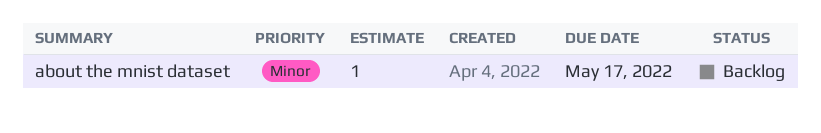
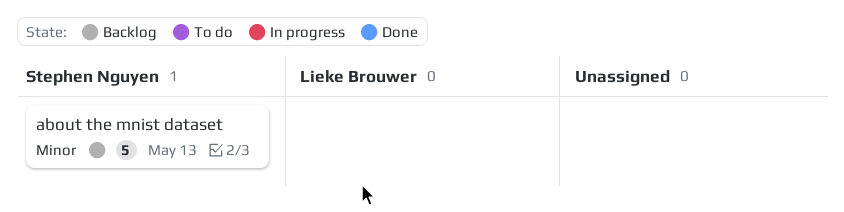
about the mnist dataset, estimate: 1 -> 5
about the mnist dataset, due: May 17 -> May 13

